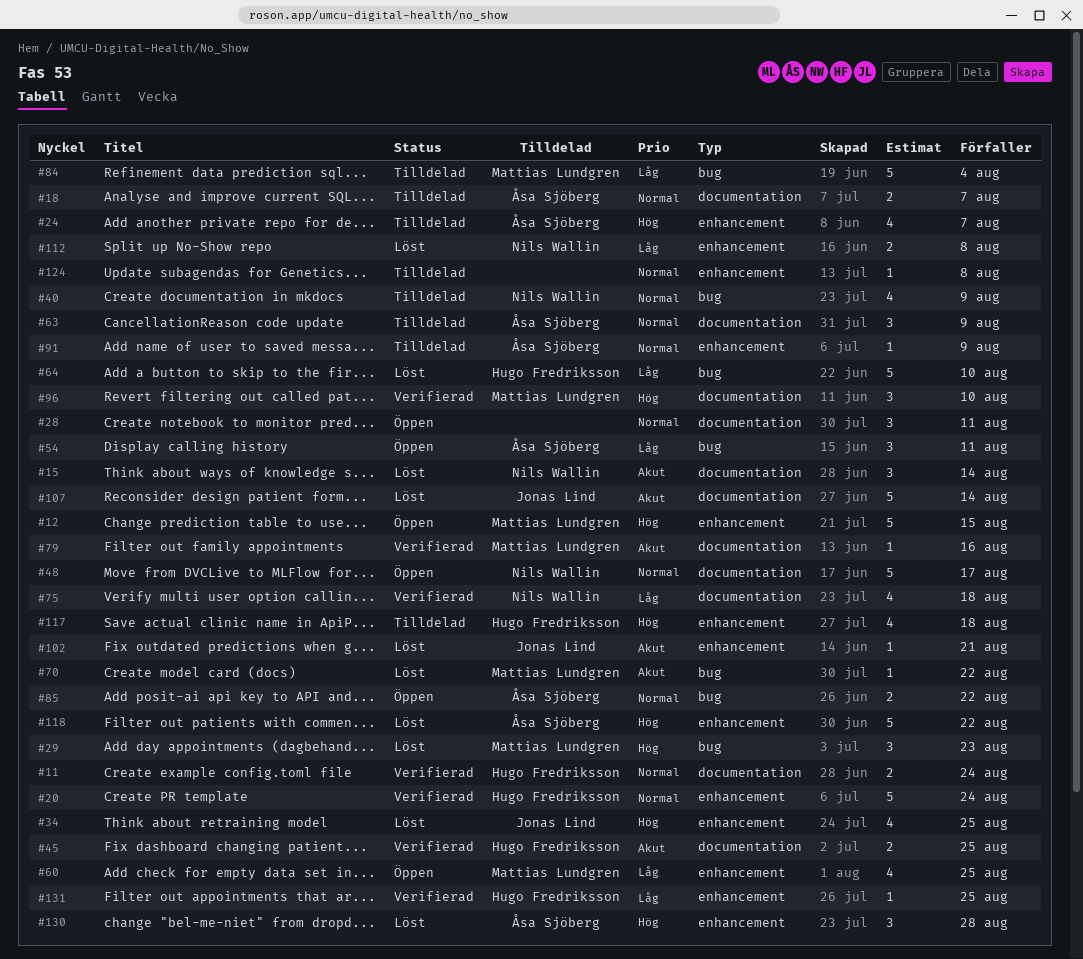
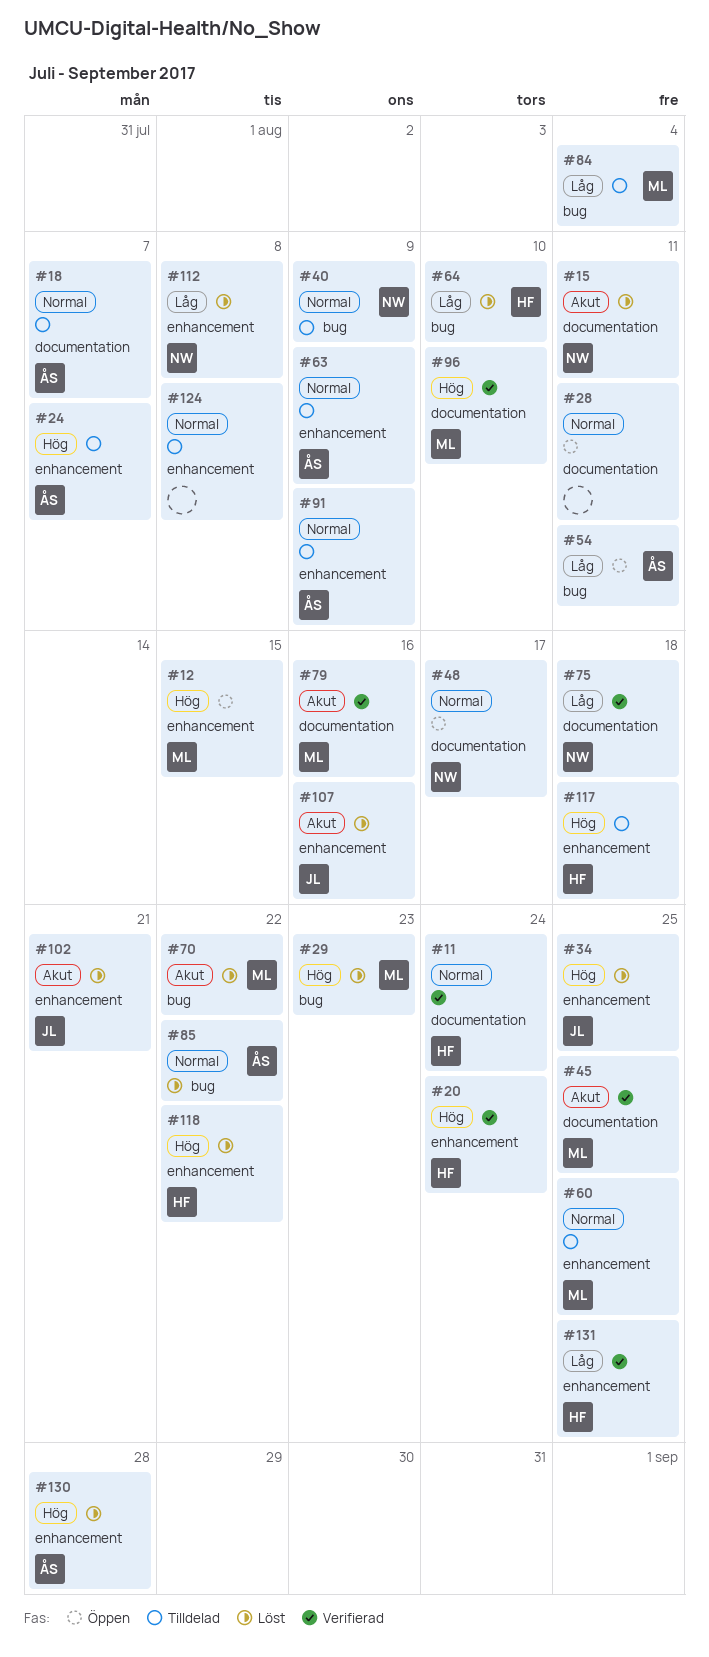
#15, due: Aug 14 -> Aug 11
#20, priority: Normal -> Hög
#45, owner: Hugo Fredriksson -> Mattias Lundgren
#60, status: Öppen -> Tilldelad
#60, priority: Låg -> Normal
#63, label: documentation -> enhancement
#85, status: Öppen -> Löst
#107, label: documentation -> enhancement
#107, due: Aug 14 -> Aug 16
#118, owner: Åsa Sjöberg -> Hugo Fredriksson

